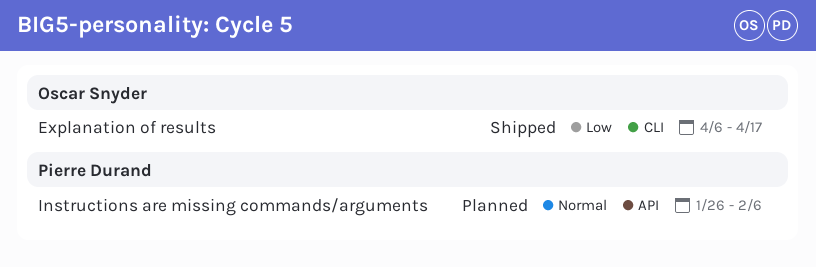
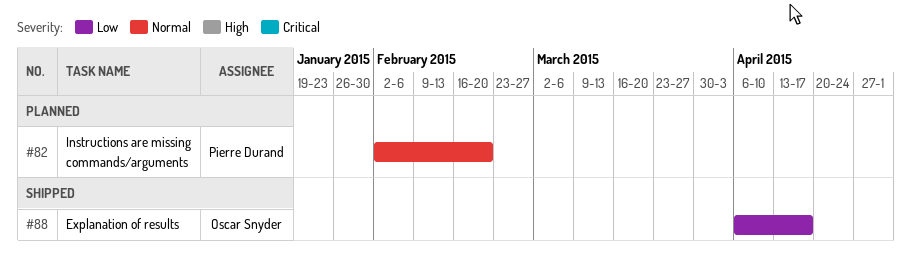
Instructions are missing commands/arguments, start: Jan 26 -> Feb 2
Instructions are missing commands/arguments, due: Feb 6 -> Feb 20

